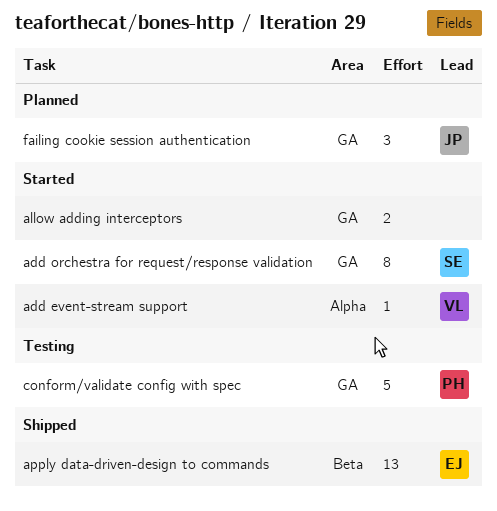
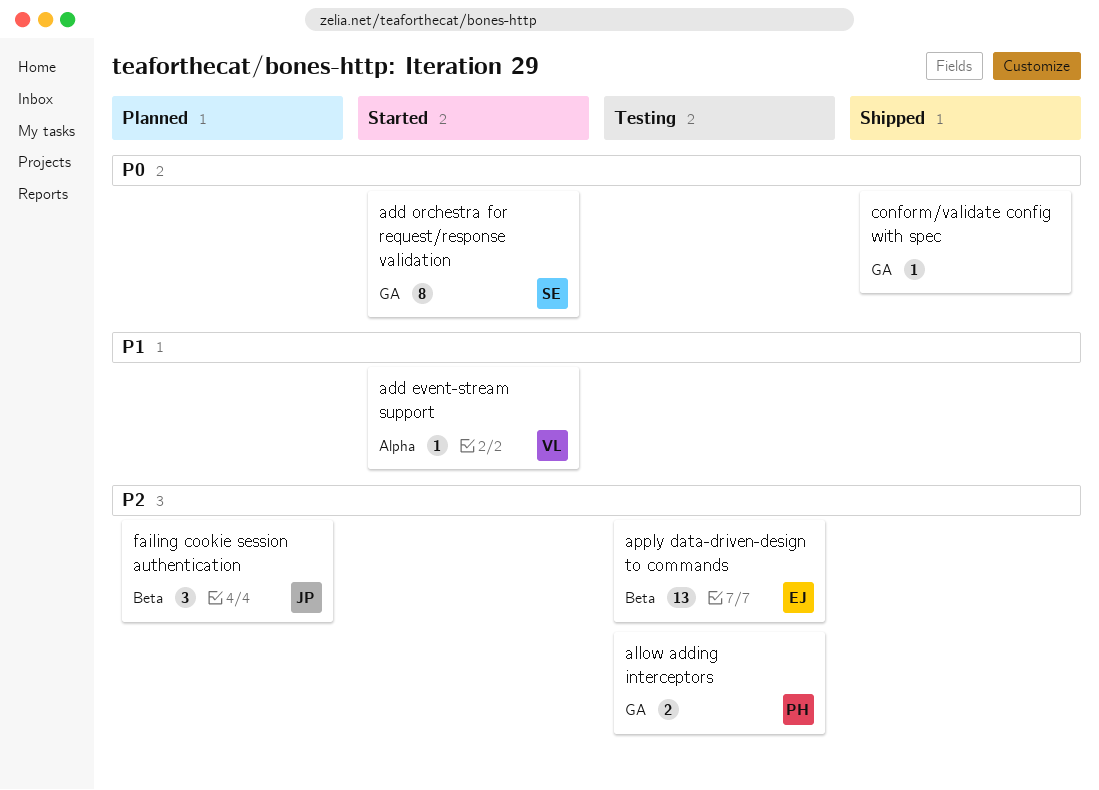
allow adding interceptors, status: Started -> Testing
allow adding interceptors, owner: none -> PH
apply data-driven-design to commands, status: Shipped -> Testing
conform/validate config with spec, status: Testing -> Shipped
conform/validate config with spec, owner: PH -> none
conform/validate config with spec, estimate: 5 -> 1
failing cookie session authentication, label: GA -> Beta

